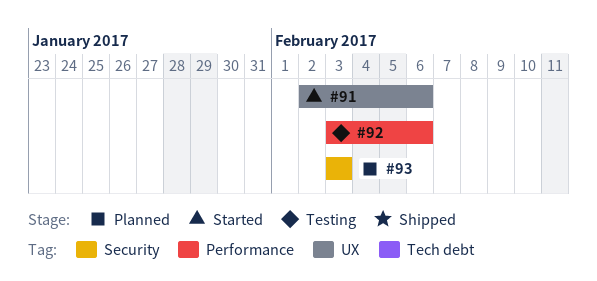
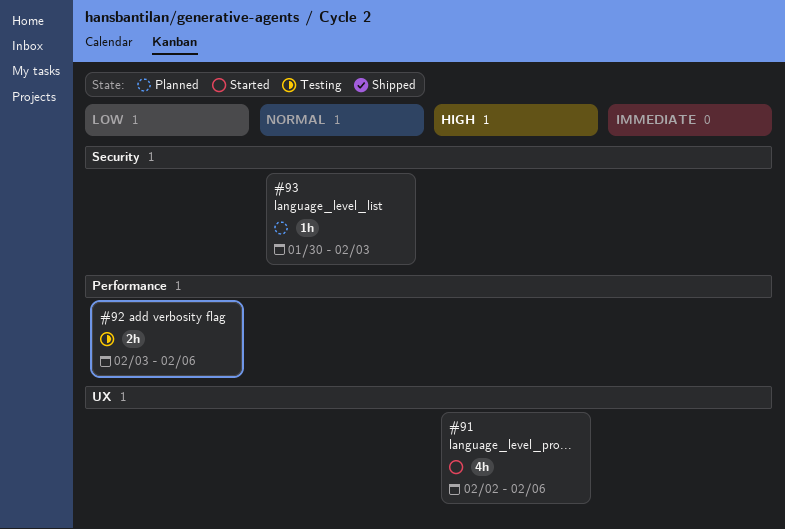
#93, start: Feb 3 -> Jan 30

